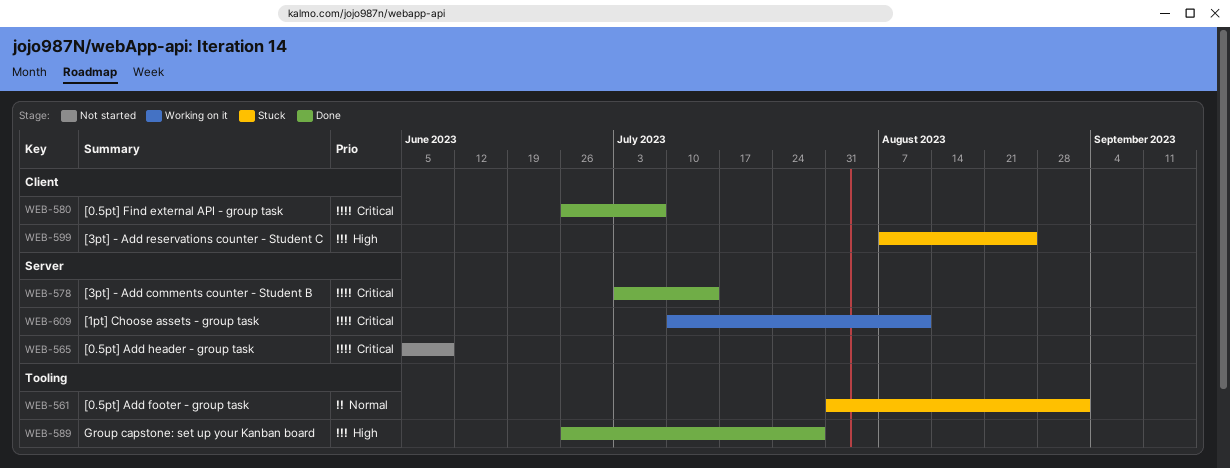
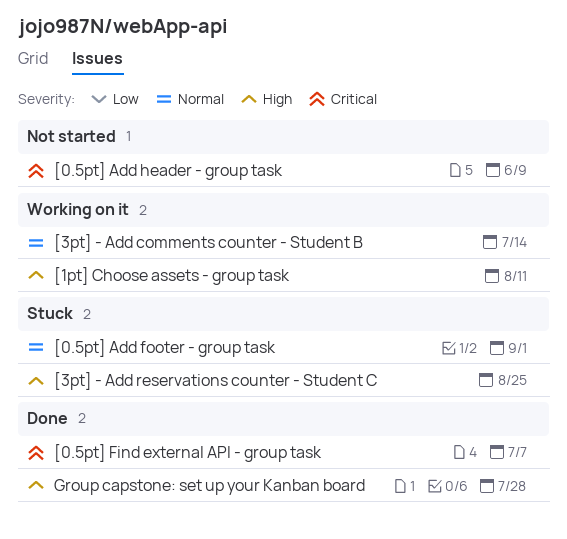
[1pt] Choose assets - group task, priority: Critical -> High
[3pt] - Add comments counter - Student B, status: Done -> Working on it
[3pt] - Add comments counter - Student B, priority: Critical -> Normal

